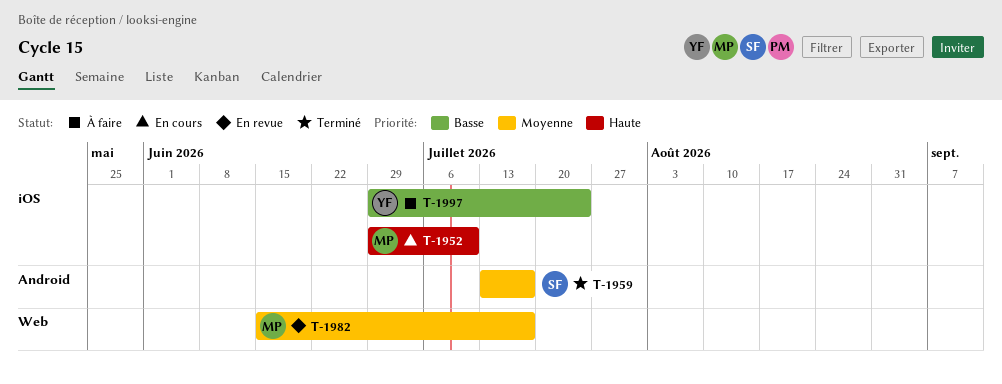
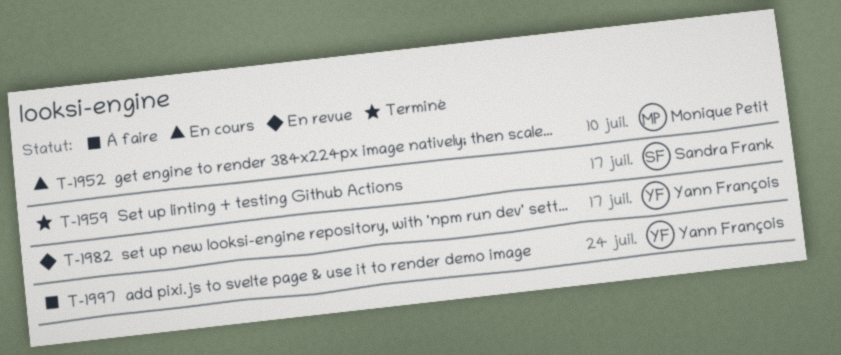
T-1982, owner: Monique Petit -> Yann François

